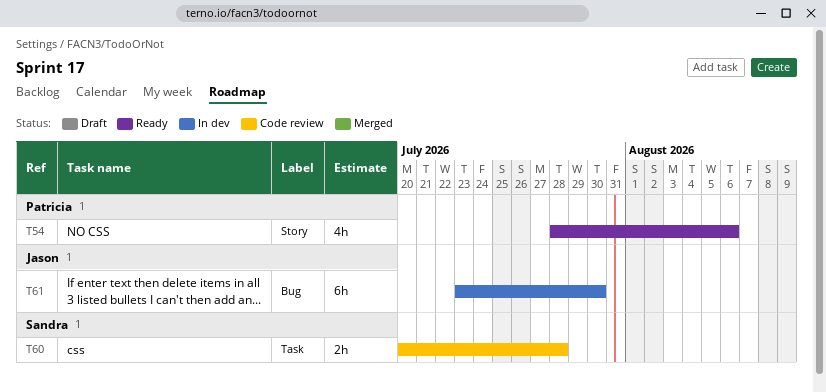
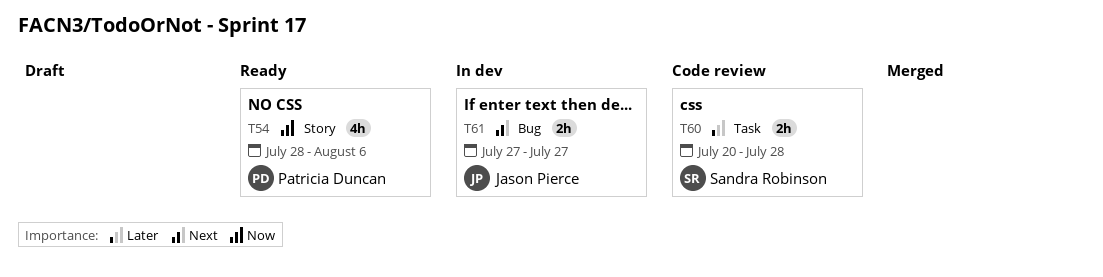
T61, estimate: 6h -> 2h
T61, start: Jul 23 -> Jul 27
T61, due: Jul 30 -> Jul 27

